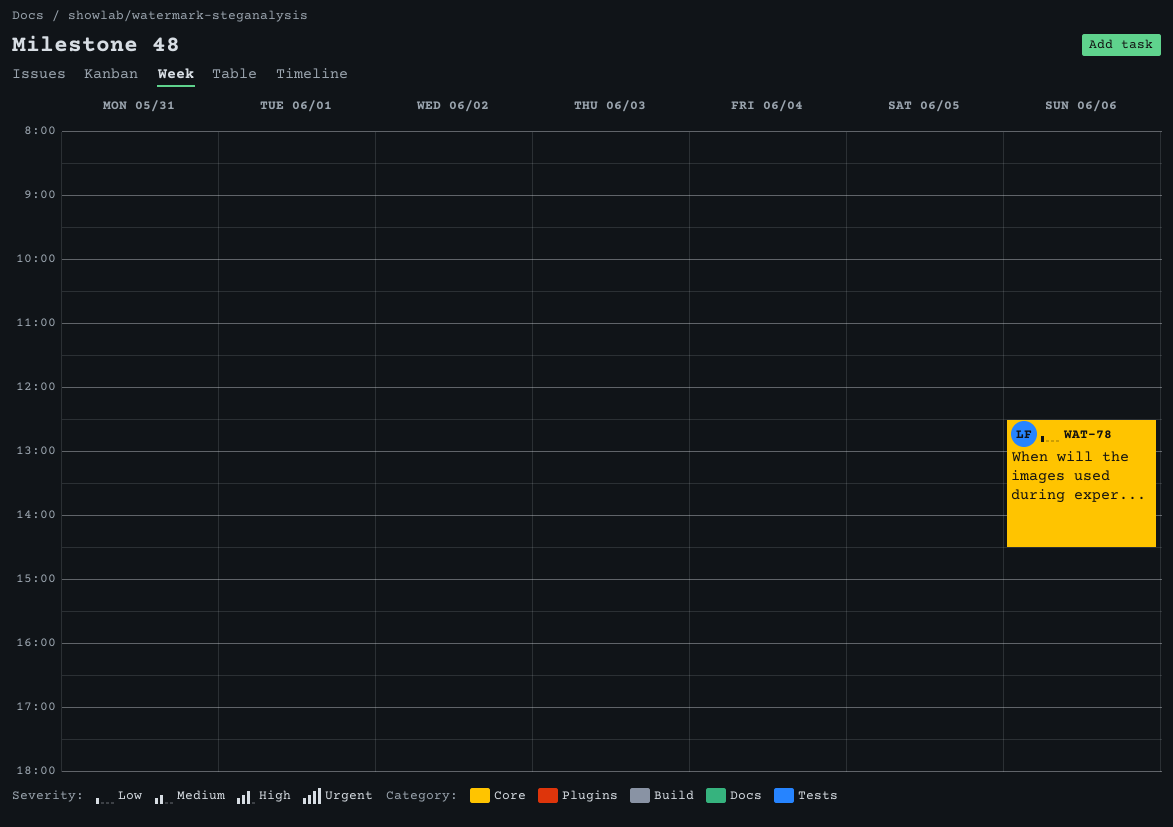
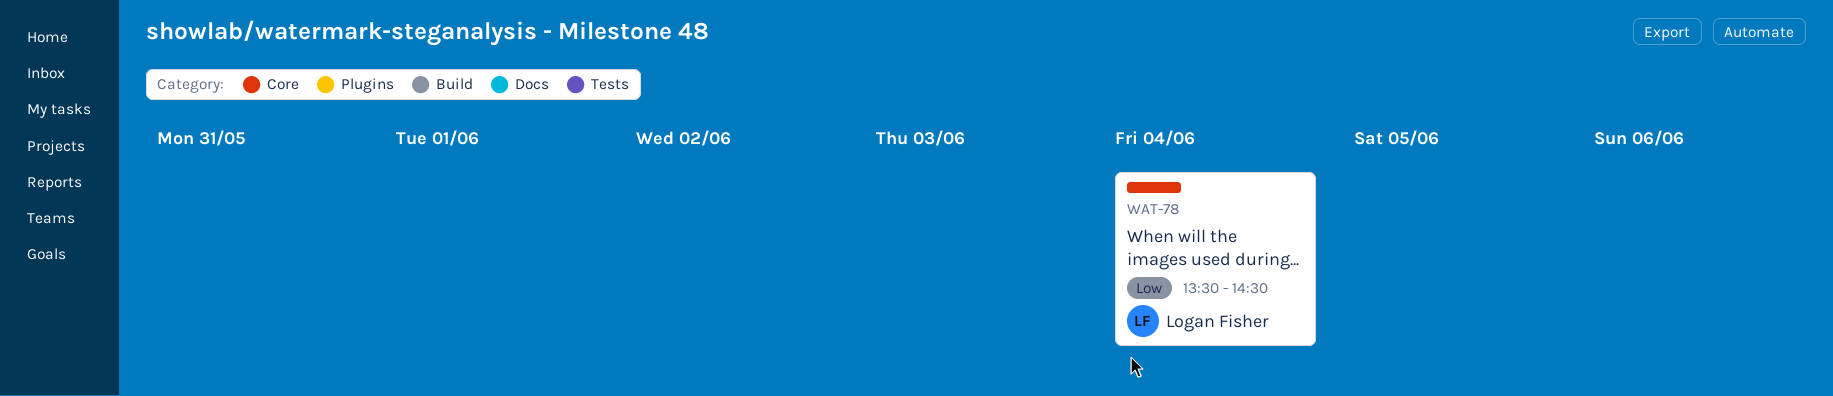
WAT-78, day: Jun 6 -> Jun 4
WAT-78, begins: 12:30 -> 13:30

